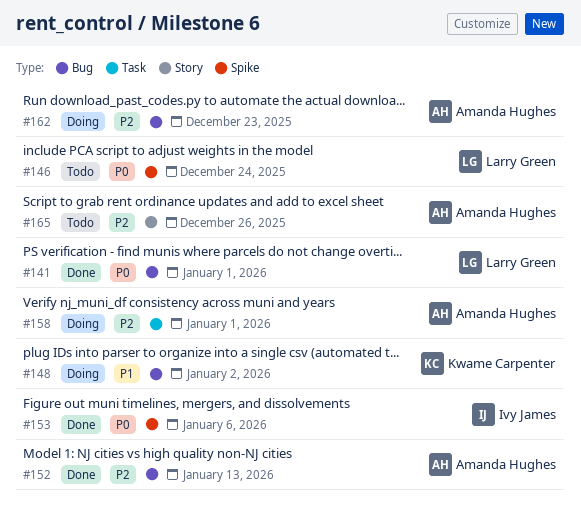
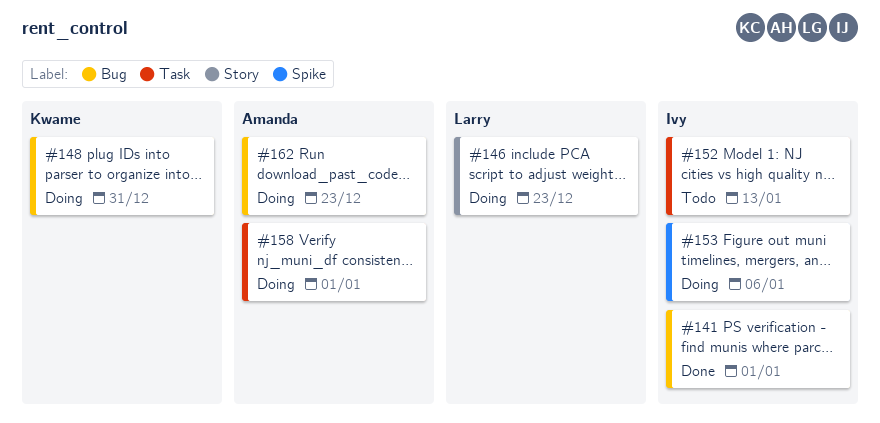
#141, owner: Larry Green -> Ivy James
#146, status: Todo -> Doing
#146, label: Spike -> Story
#146, due: Dec 24 -> Dec 23
#148, due: Jan 2 -> Dec 31
#152, status: Done -> Todo
#152, owner: Amanda Hughes -> Ivy James
#152, label: Bug -> Task
#153, status: Done -> Doing
#165: present -> none

